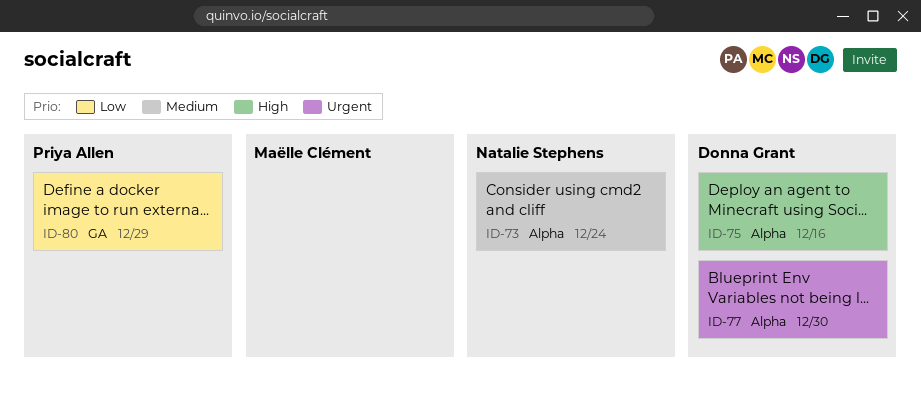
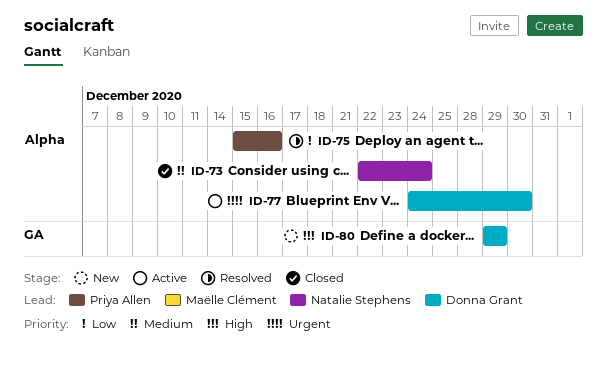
ID-75, owner: Donna Grant -> Priya Allen
ID-75, priority: High -> Low
ID-80, owner: Priya Allen -> Donna Grant
ID-80, priority: Low -> High

